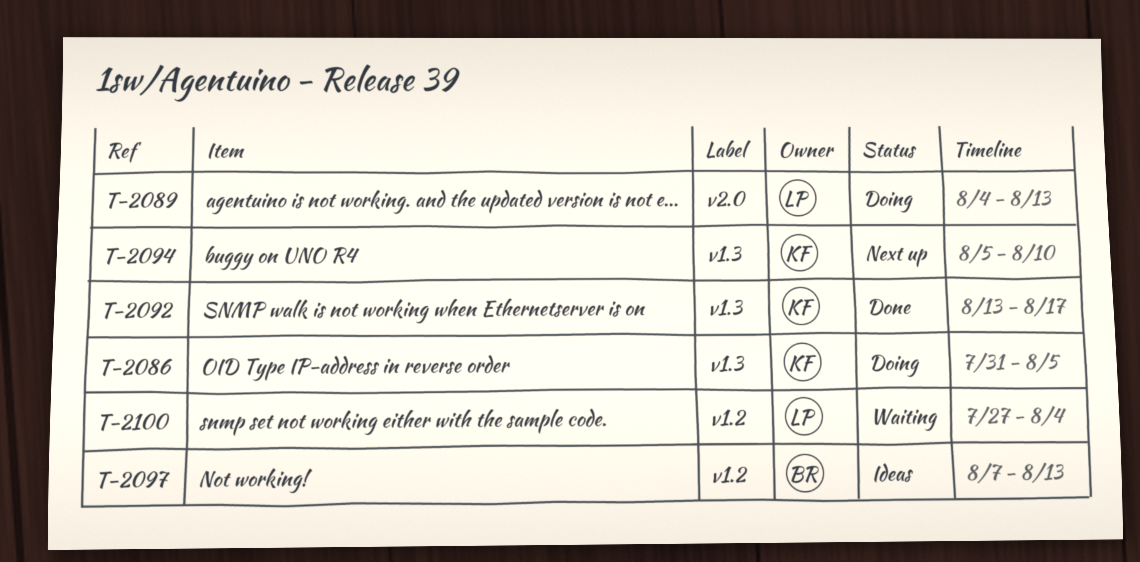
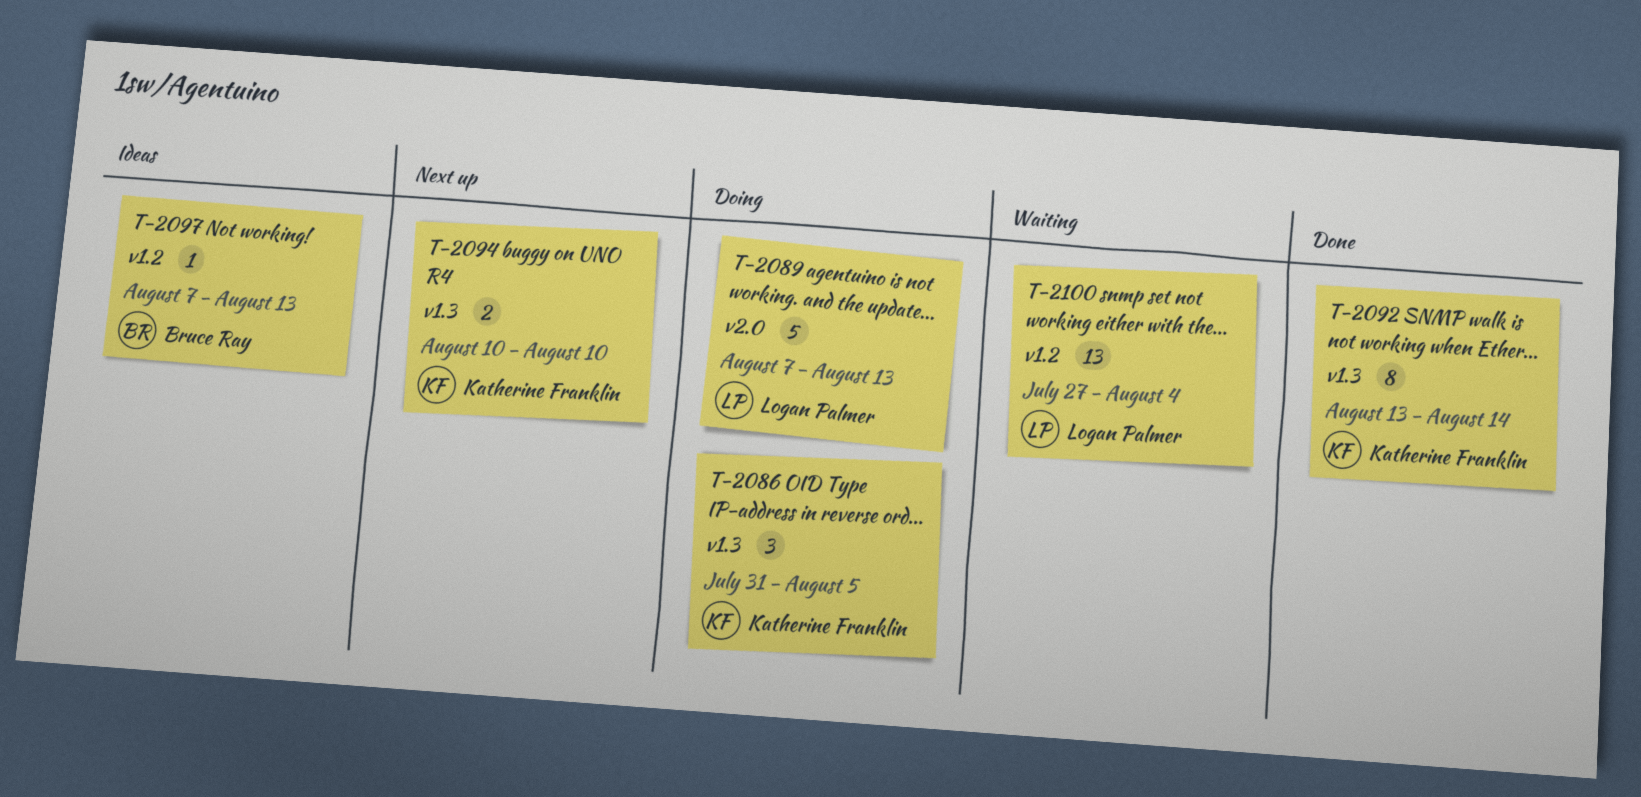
T-2089, start: Aug 4 -> Aug 7
T-2092, due: Aug 17 -> Aug 14
T-2094, start: Aug 5 -> Aug 10

